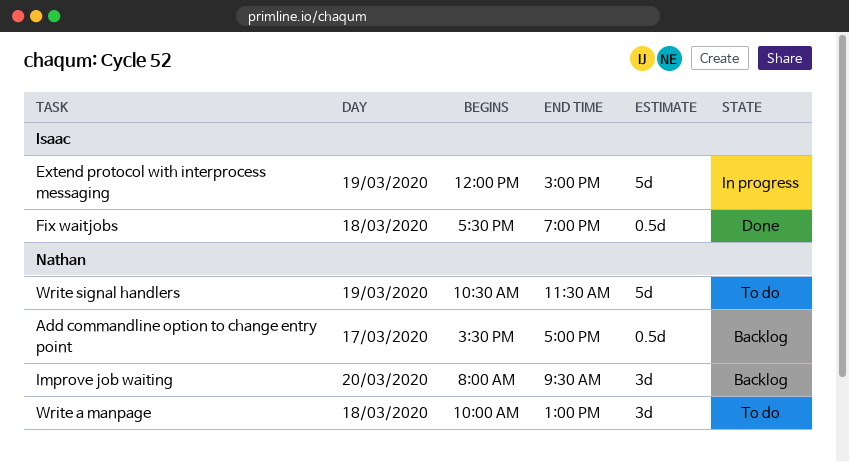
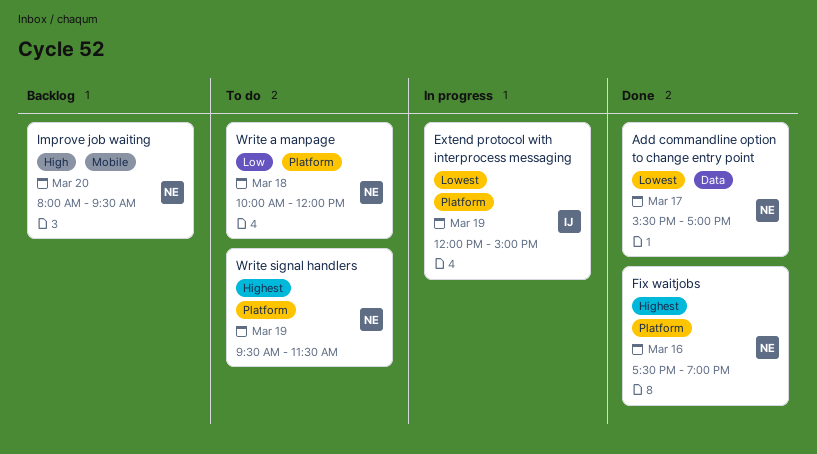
Add commandline option to change entry point, status: Backlog -> Done
Fix waitjobs, owner: Isaac -> Nathan
Fix waitjobs, day: Mar 18 -> Mar 16
Write a manpage, ends: 13:00 -> 12:00
Write signal handlers, begins: 10:30 -> 09:30

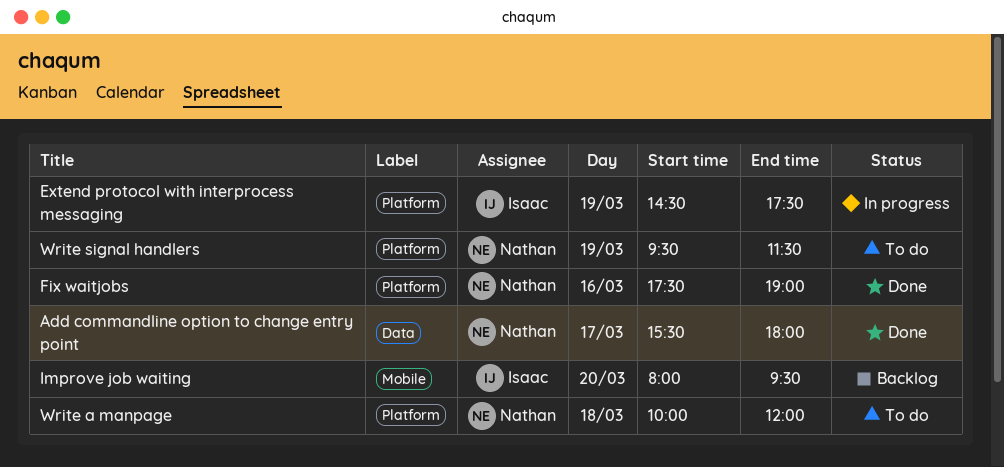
Add commandline option to change entry point, ends: 17:00 -> 18:00
Extend protocol with interprocess messaging, begins: 12:00 -> 14:30
Extend protocol with interprocess messaging, ends: 15:00 -> 17:30
Improve job waiting, owner: Nathan -> Isaac

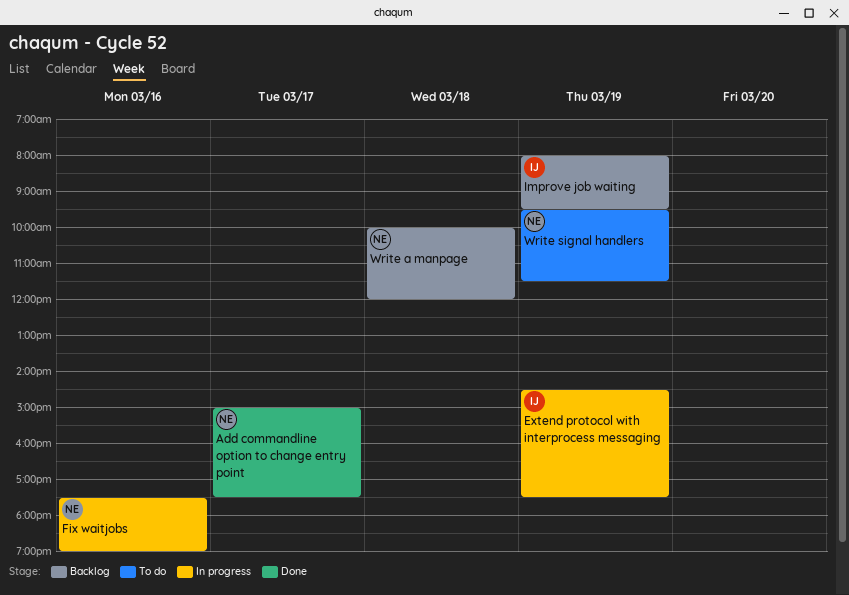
Add commandline option to change entry point, begins: 15:30 -> 15:00
Add commandline option to change entry point, ends: 18:00 -> 17:30
Fix waitjobs, status: Done -> In progress
Improve job waiting, day: Mar 20 -> Mar 19
Write a manpage, status: To do -> Backlog

